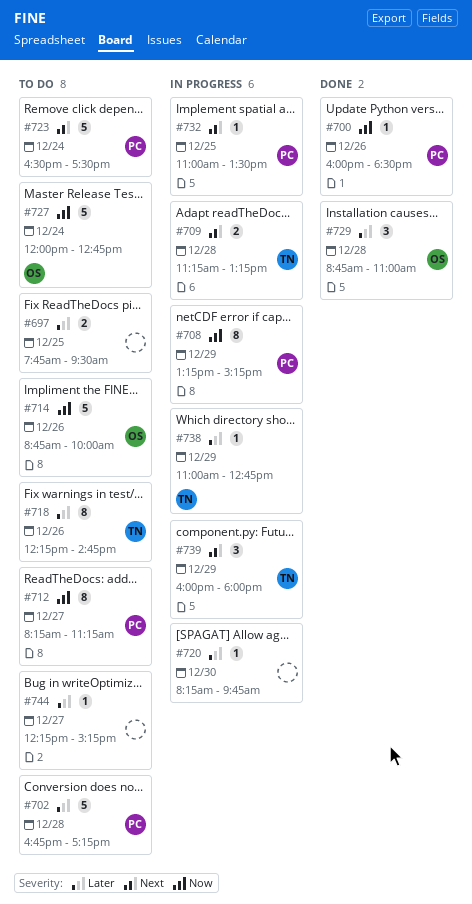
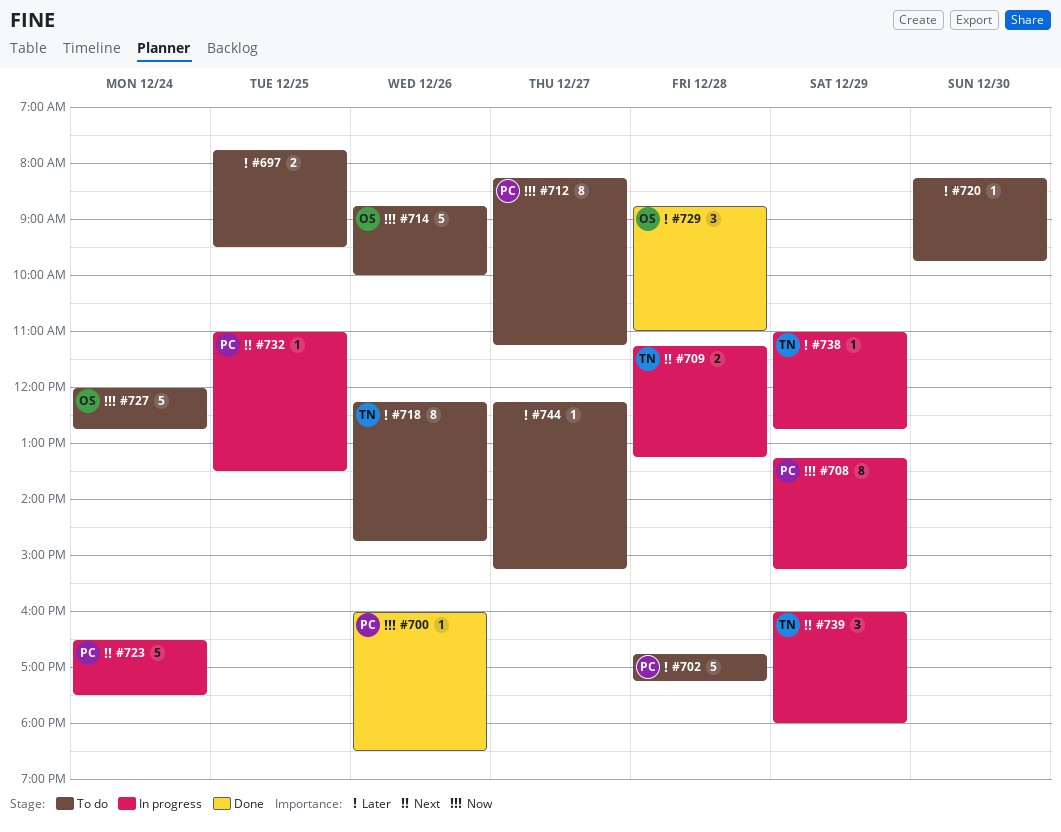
#720, status: In progress -> To do
#723, status: To do -> In progress

